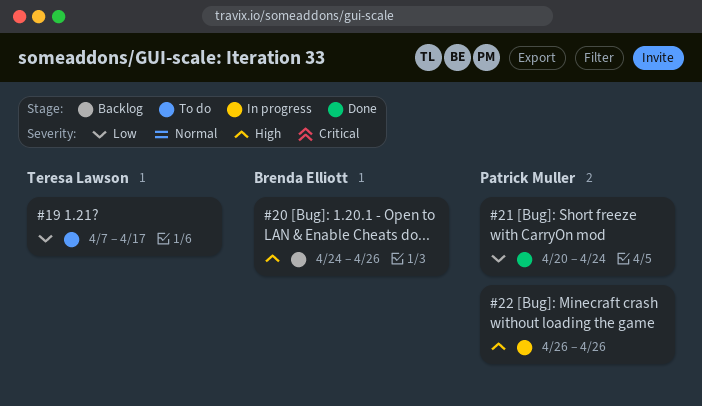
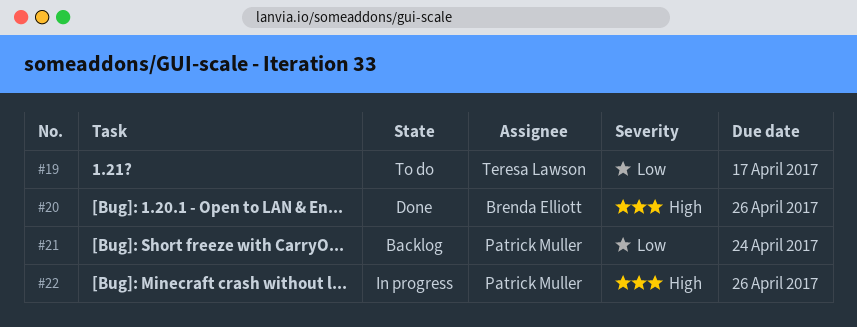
#20, status: Backlog -> Done
#21, status: Done -> Backlog

